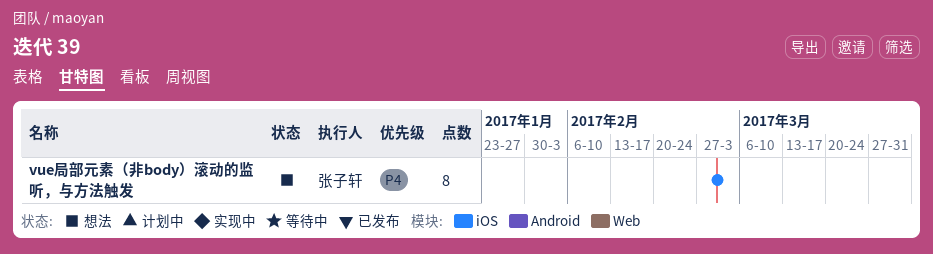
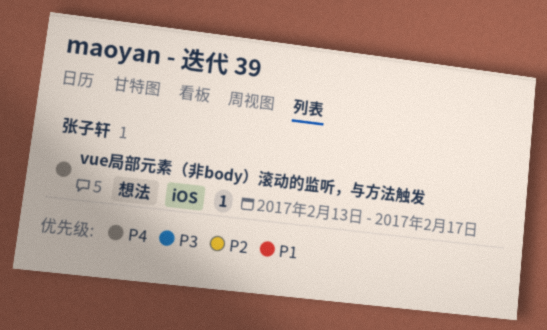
vue局部元素（非body）滚动的监听，与方法触发, estimate: 8 -> 1
vue局部元素（非body）滚动的监听，与方法触发, start: Feb 27 -> Feb 13
vue局部元素（非body）滚动的监听，与方法触发, due: Mar 3 -> Feb 17

